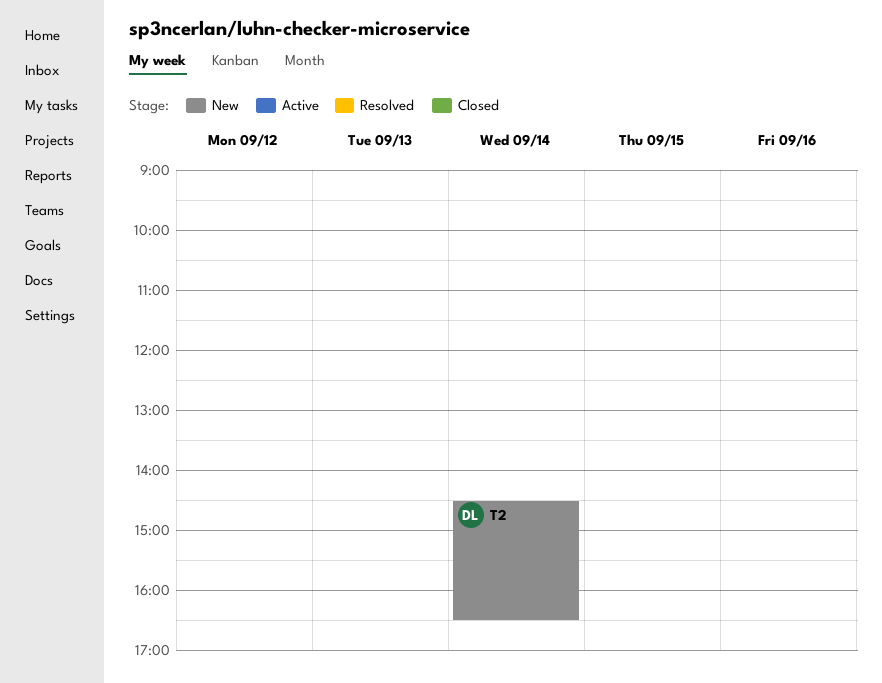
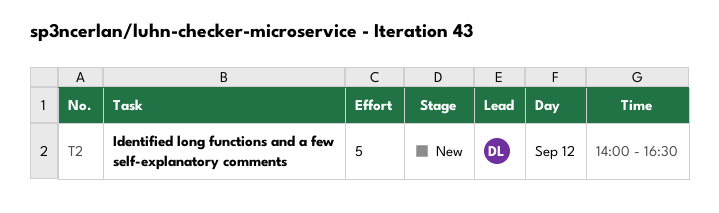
T2, day: Sep 14 -> Sep 12
T2, begins: 14:30 -> 14:00

